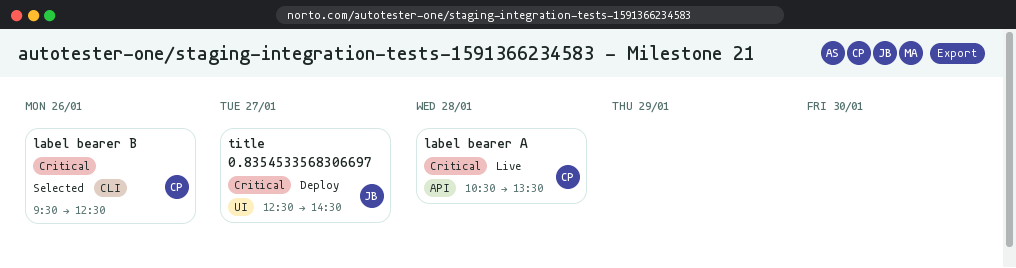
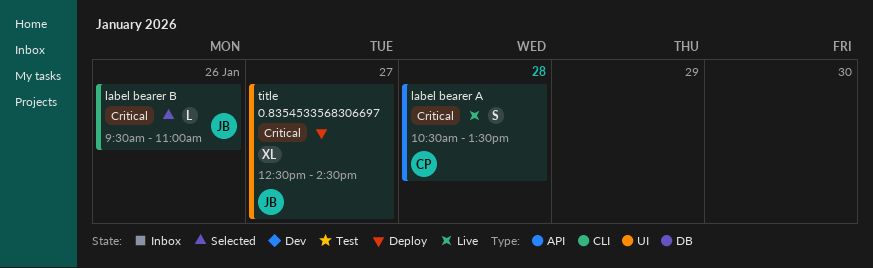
label bearer B, owner: CP -> JB
label bearer B, ends: 12:30 -> 11:00

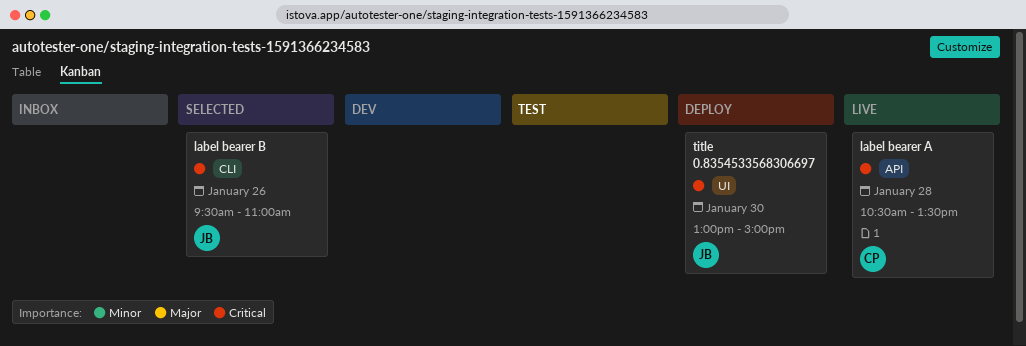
title 0.8354533568306697, day: Jan 27 -> Jan 30
title 0.8354533568306697, begins: 12:30 -> 13:00
title 0.8354533568306697, ends: 14:30 -> 15:00

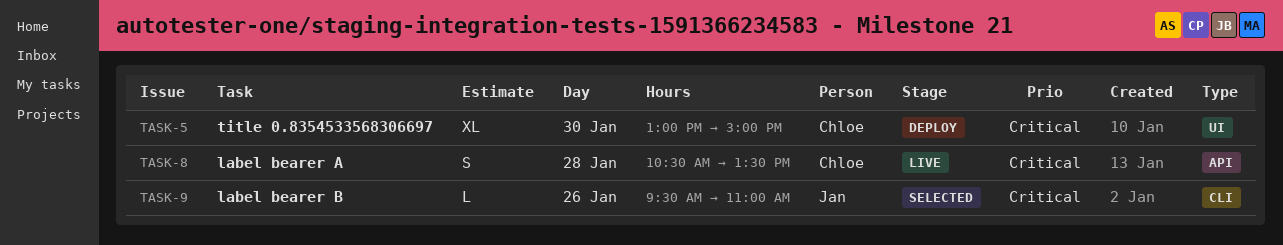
title 0.8354533568306697, owner: Jan -> Chloe

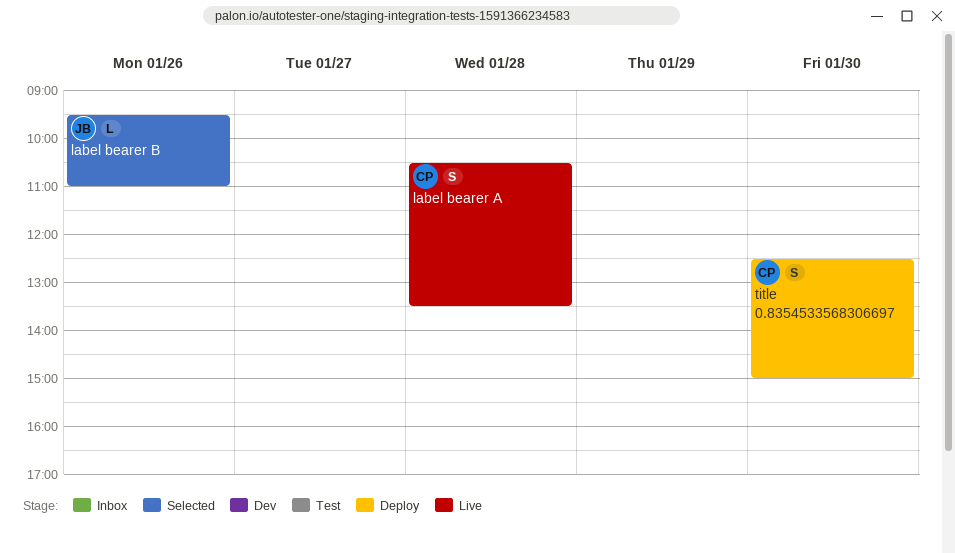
title 0.8354533568306697, estimate: XL -> S
title 0.8354533568306697, begins: 13:00 -> 12:30

